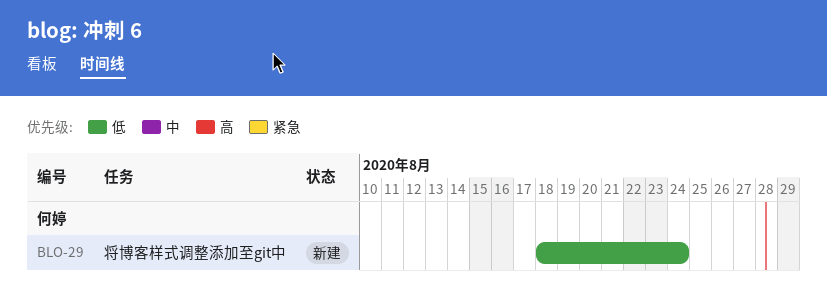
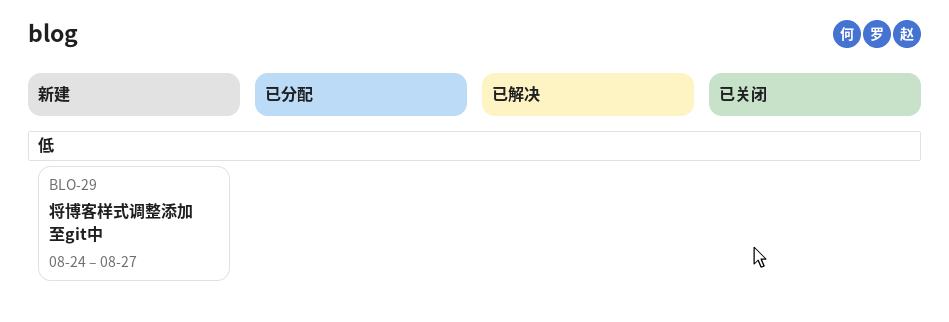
BLO-29, start: Aug 18 -> Aug 24
BLO-29, due: Aug 24 -> Aug 27

